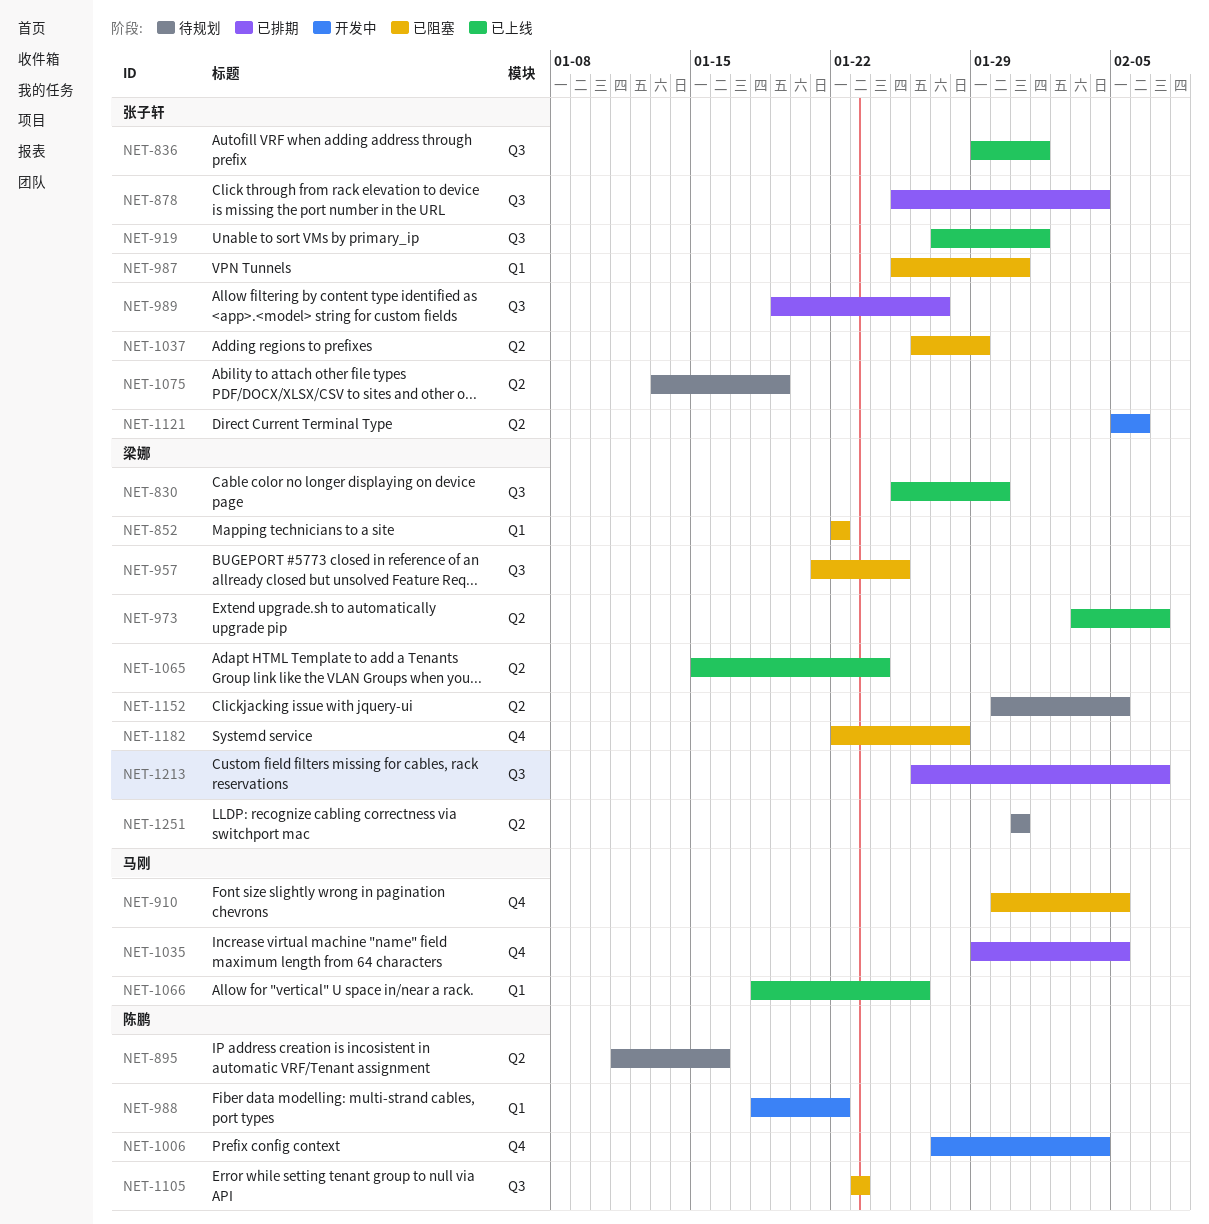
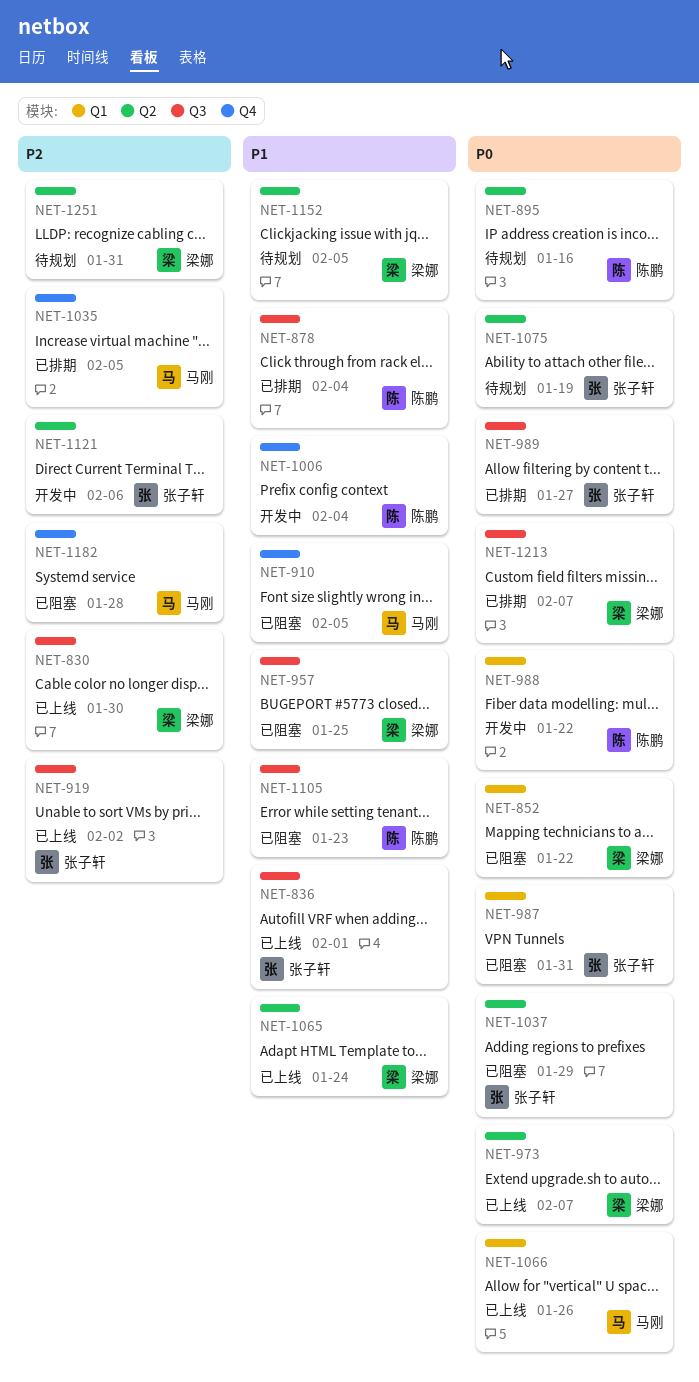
NET-878, owner: 张子轩 -> 陈鹏
NET-919, due: Feb 1 -> Feb 2
NET-1182, owner: 梁娜 -> 马刚

